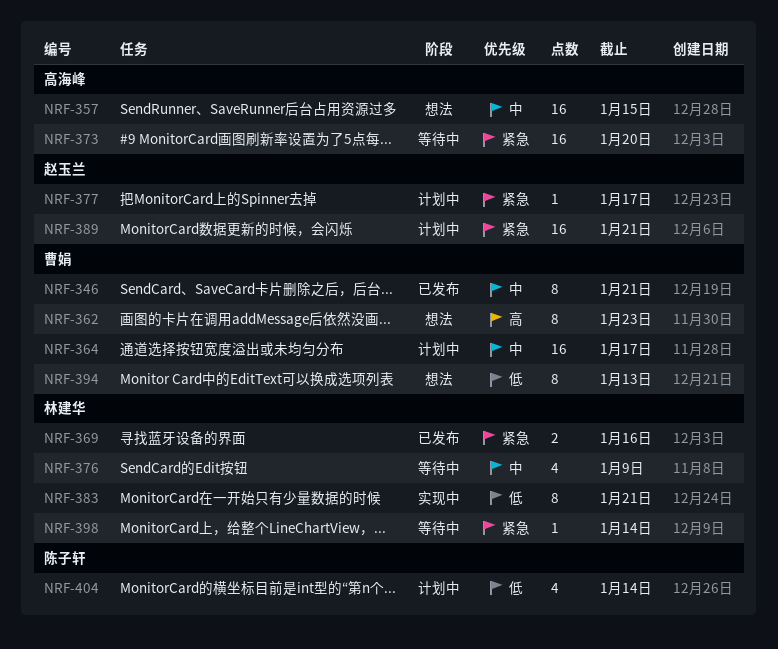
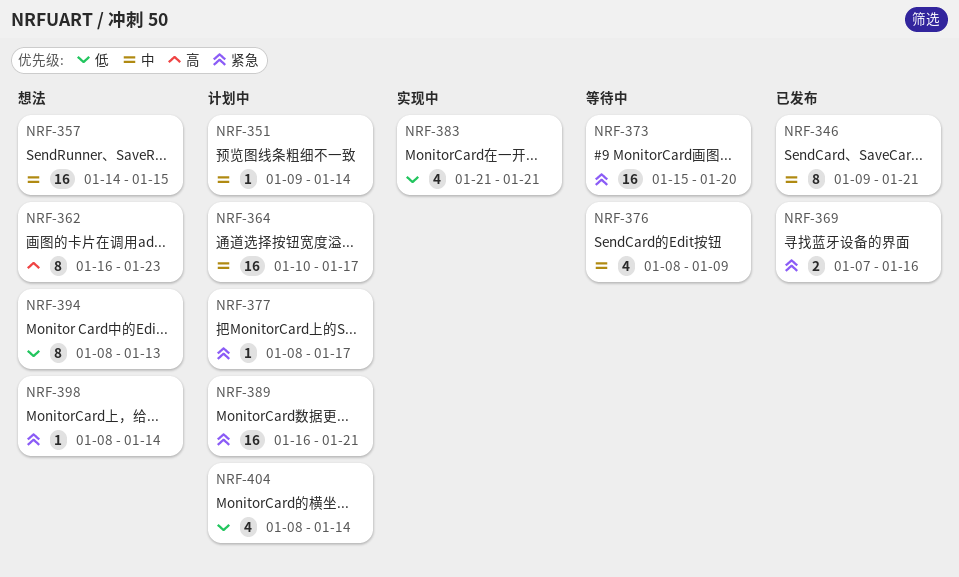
NRF-351: none -> present
NRF-383, estimate: 8 -> 4
NRF-398, status: 等待中 -> 想法

